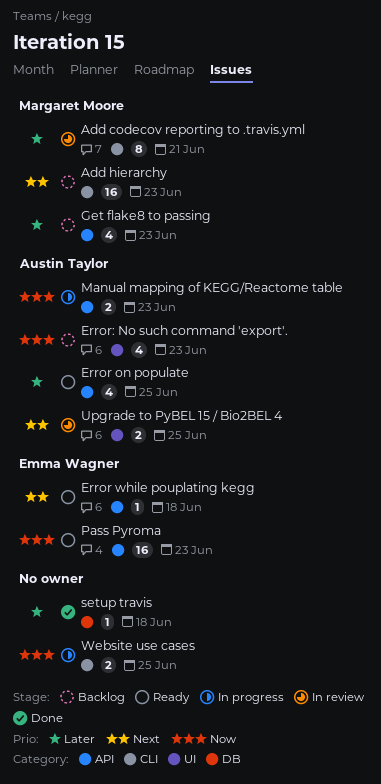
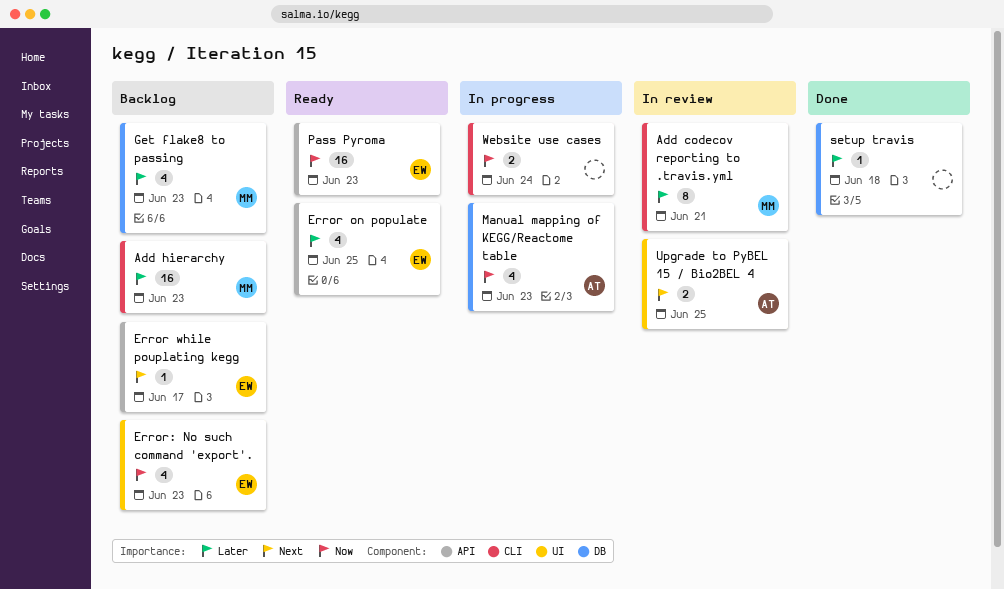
Add hierarchy, priority: Next -> Later
Error on populate, owner: Austin Taylor -> Emma Wagner
Error while pouplating kegg, status: Ready -> Backlog
Error while pouplating kegg, due: Jun 18 -> Jun 17
Error: No such command 'export'., owner: Austin Taylor -> Emma Wagner
Get flake8 to passing, label: API -> DB
Manual mapping of KEGG/Reactome table, label: API -> DB
Manual mapping of KEGG/Reactome table, estimate: 2 -> 4
Website use cases, due: Jun 25 -> Jun 24

